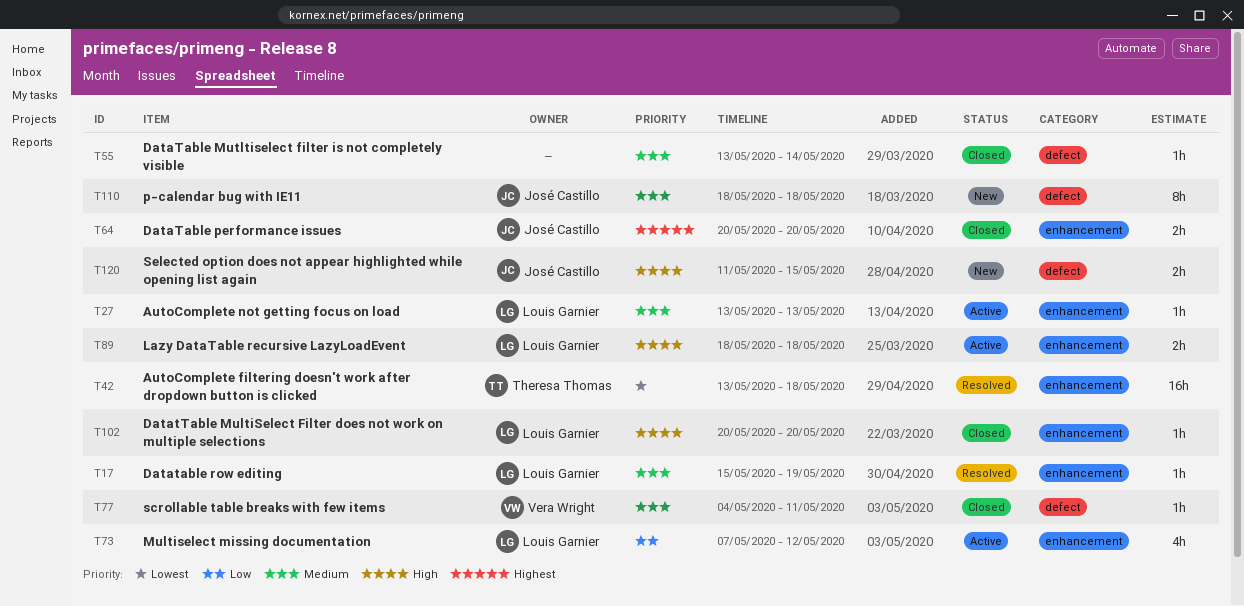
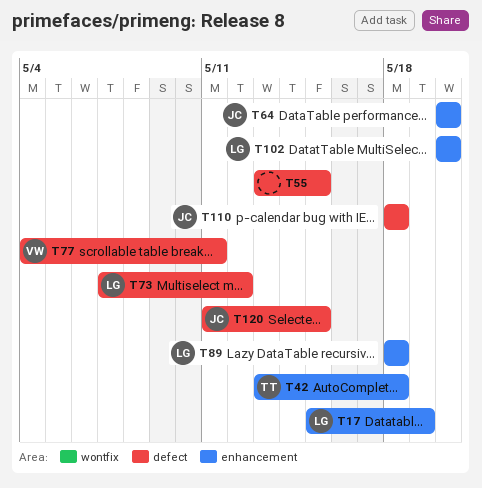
T27: present -> none
T55, due: May 14 -> May 15
T73, label: enhancement -> defect

